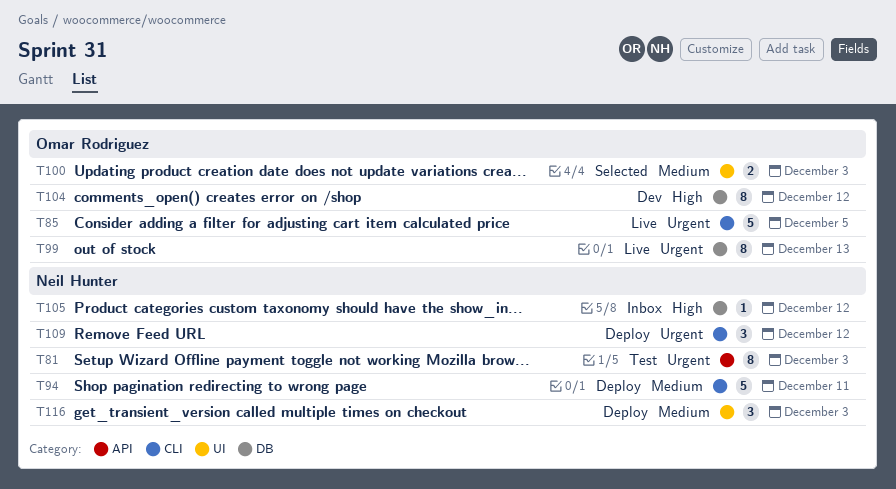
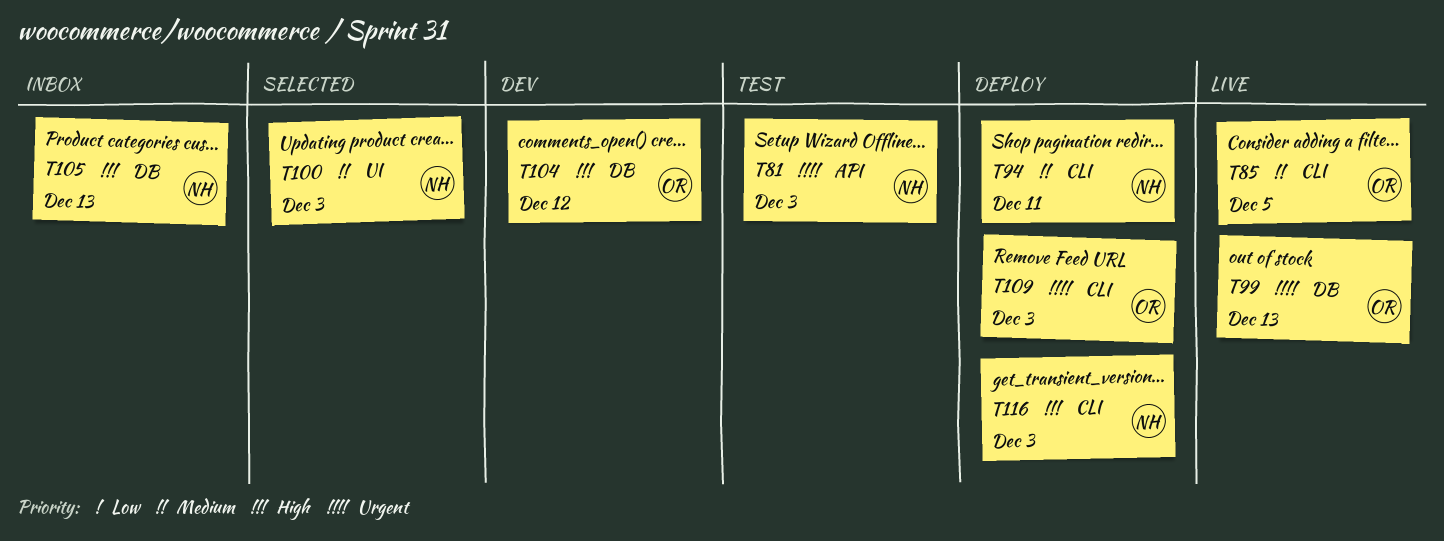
T85, priority: Urgent -> Medium
T100, owner: Omar Rodriguez -> Neil Hunter
T105, due: Dec 12 -> Dec 13
T109, owner: Neil Hunter -> Omar Rodriguez
T109, due: Dec 12 -> Dec 3
T116, priority: Medium -> High
T116, label: UI -> CLI

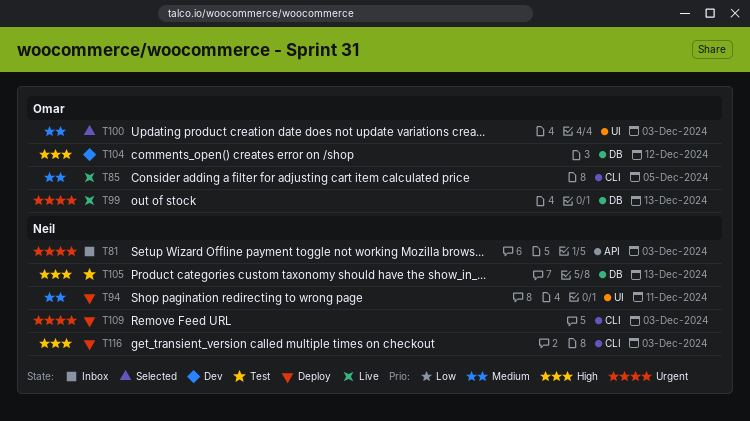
T81, status: Test -> Inbox
T94, label: CLI -> UI
T100, owner: Neil -> Omar
T105, status: Inbox -> Test
T109, owner: Omar -> Neil

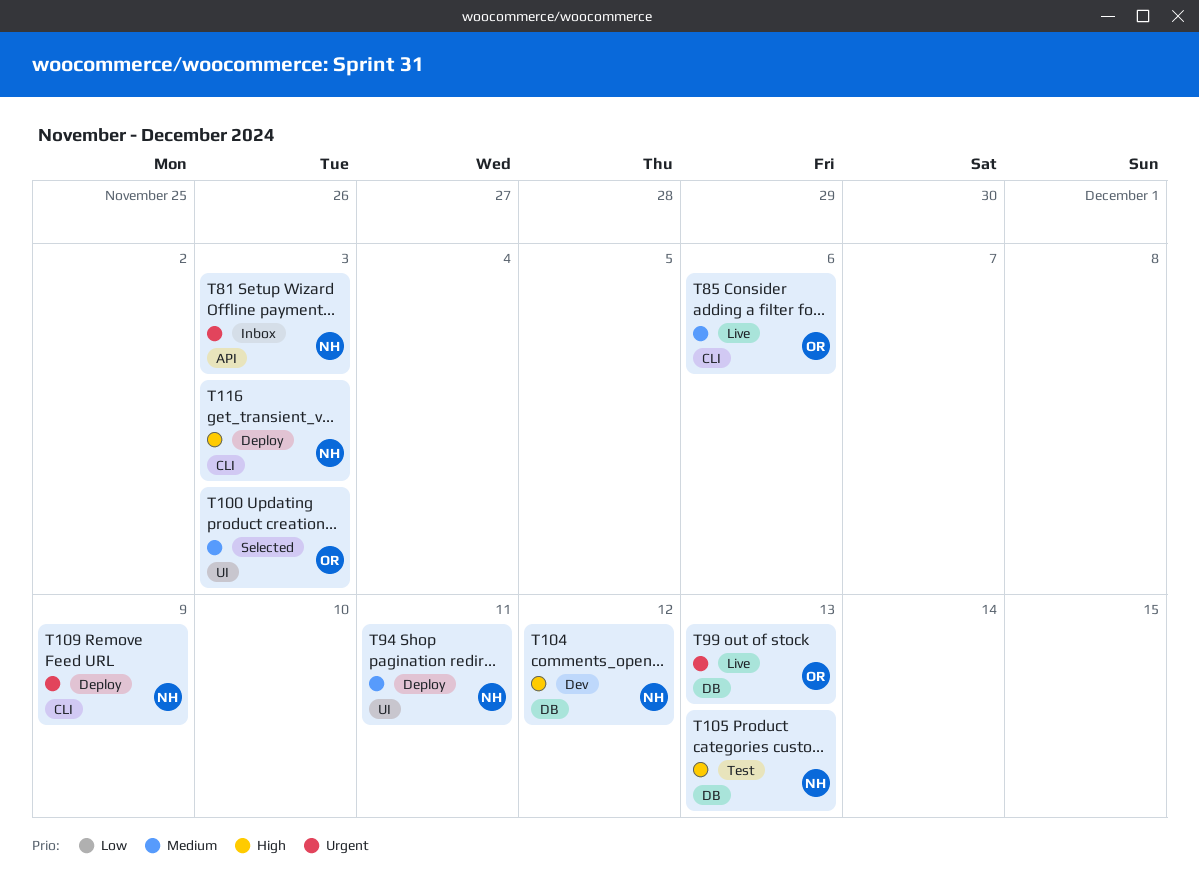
T85, due: Dec 5 -> Dec 6
T104, owner: Omar -> Neil
T109, due: Dec 3 -> Dec 9

